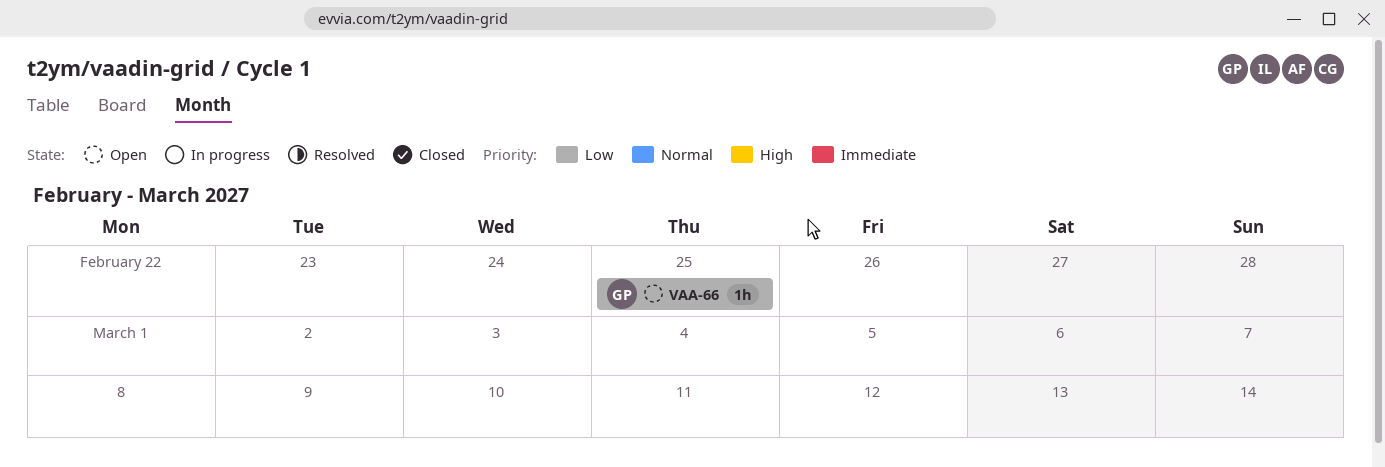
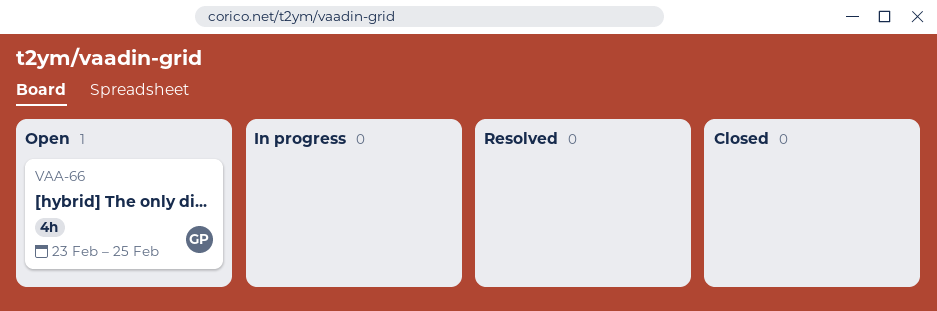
VAA-66, estimate: 1h -> 4h
VAA-66, start: Feb 25 -> Feb 23

